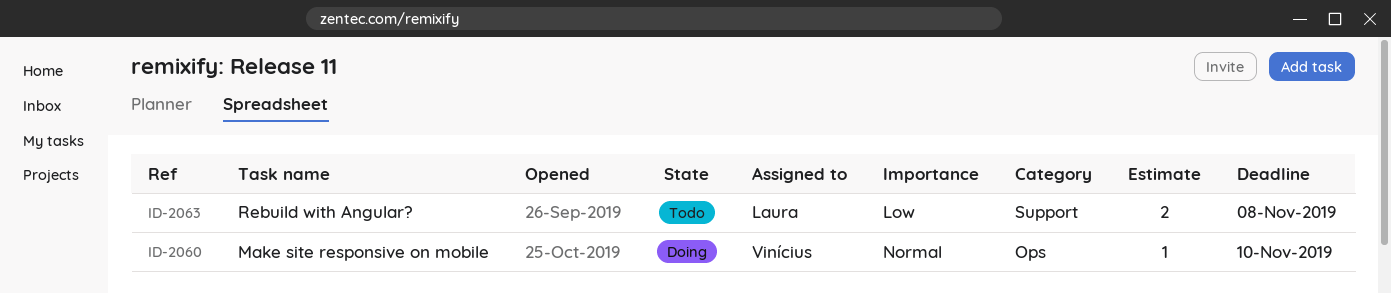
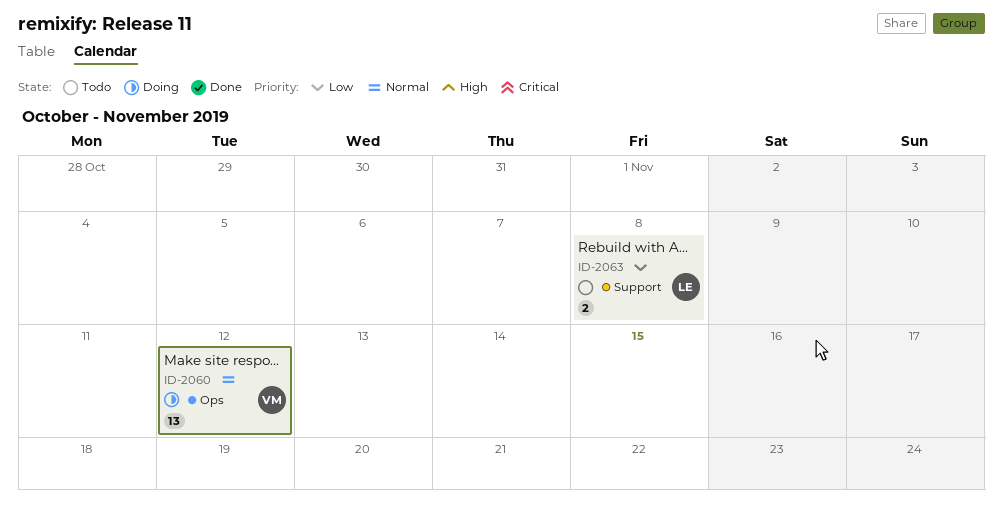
ID-2060, estimate: 1 -> 13
ID-2060, due: Nov 10 -> Nov 12

